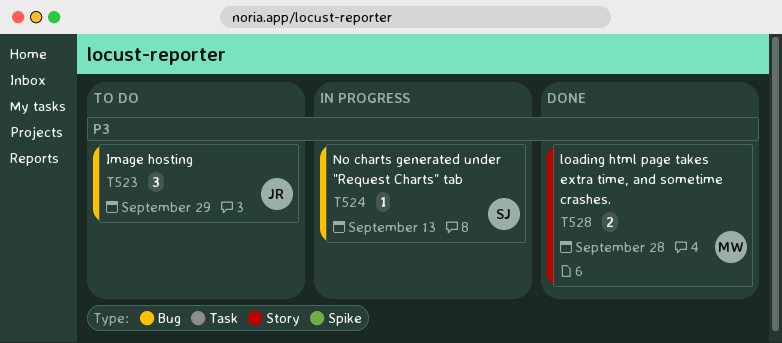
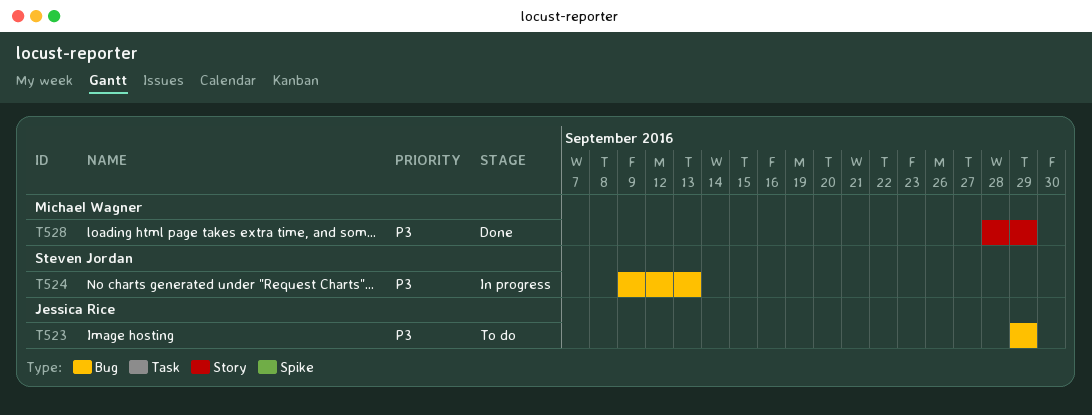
T528, due: Sep 28 -> Sep 29

